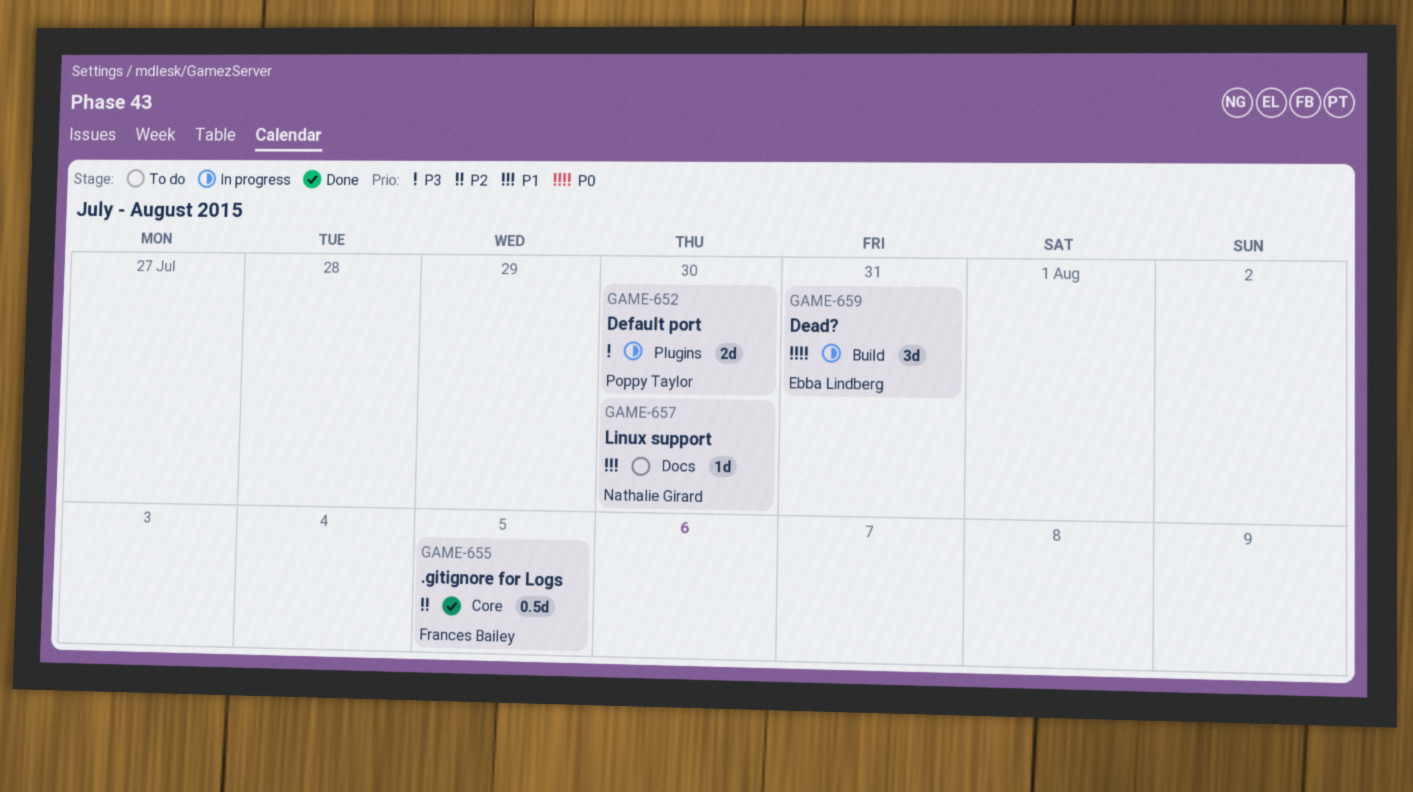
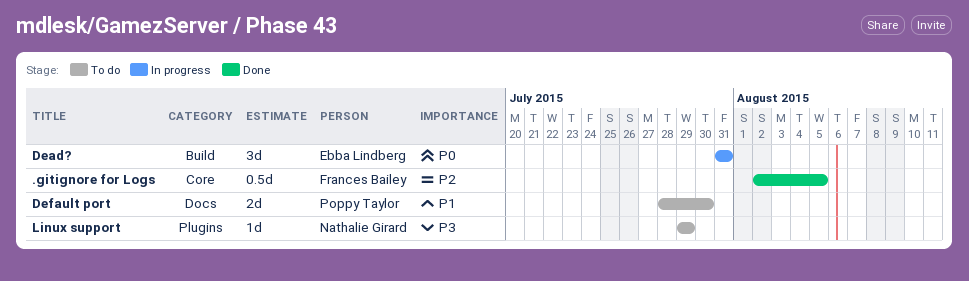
Default port, status: In progress -> To do
Default port, priority: P3 -> P1
Default port, label: Plugins -> Docs
Linux support, priority: P1 -> P3
Linux support, label: Docs -> Plugins
Linux support, due: Jul 30 -> Jul 29

